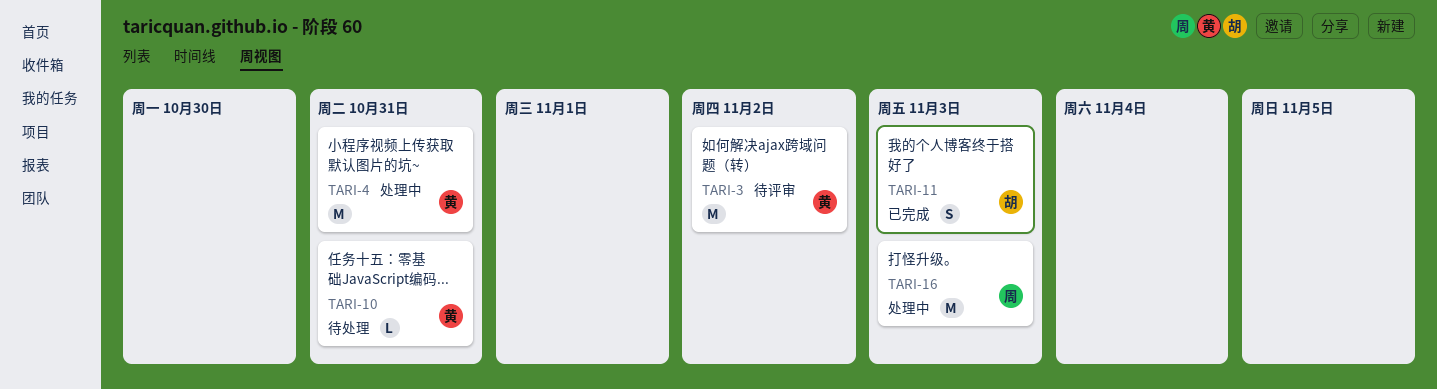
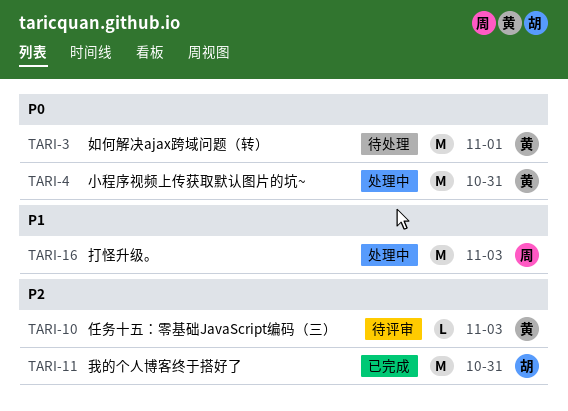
TARI-3, status: 待评审 -> 待处理
TARI-3, due: Nov 2 -> Nov 1
TARI-10, status: 待处理 -> 待评审
TARI-10, due: Oct 31 -> Nov 3
TARI-11, estimate: S -> M
TARI-11, due: Nov 3 -> Oct 31

